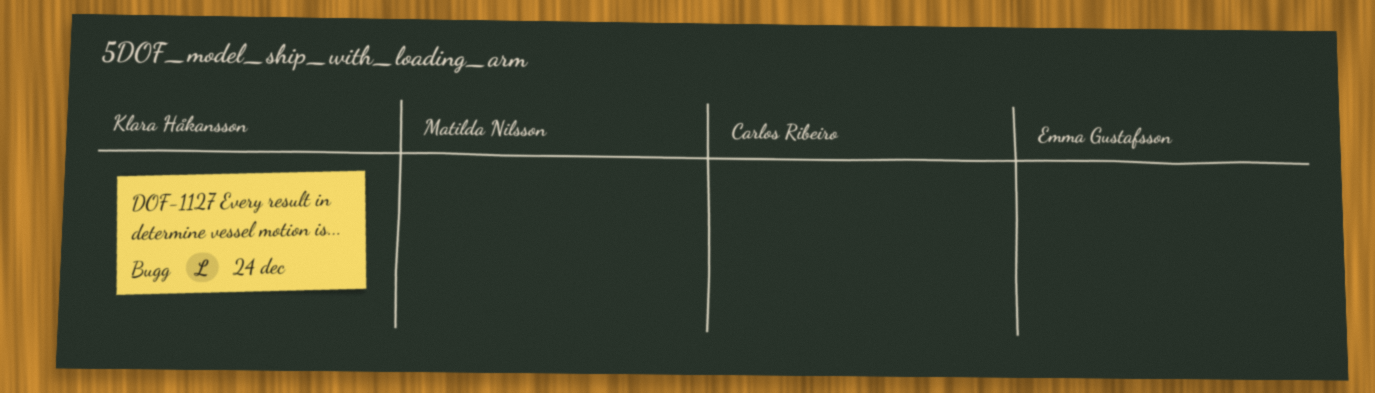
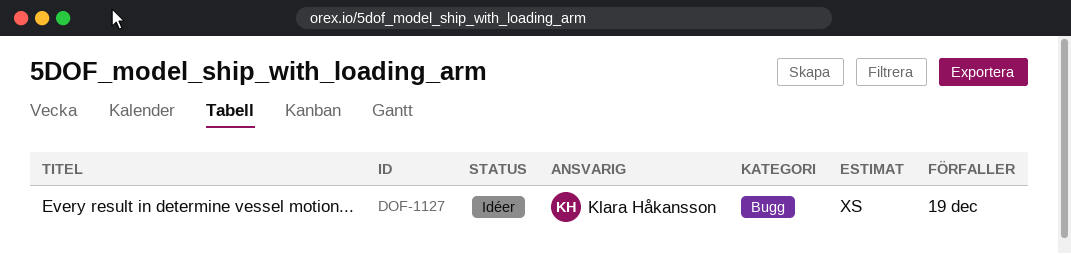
DOF-1127, estimate: L -> XS
DOF-1127, due: Dec 24 -> Dec 19

